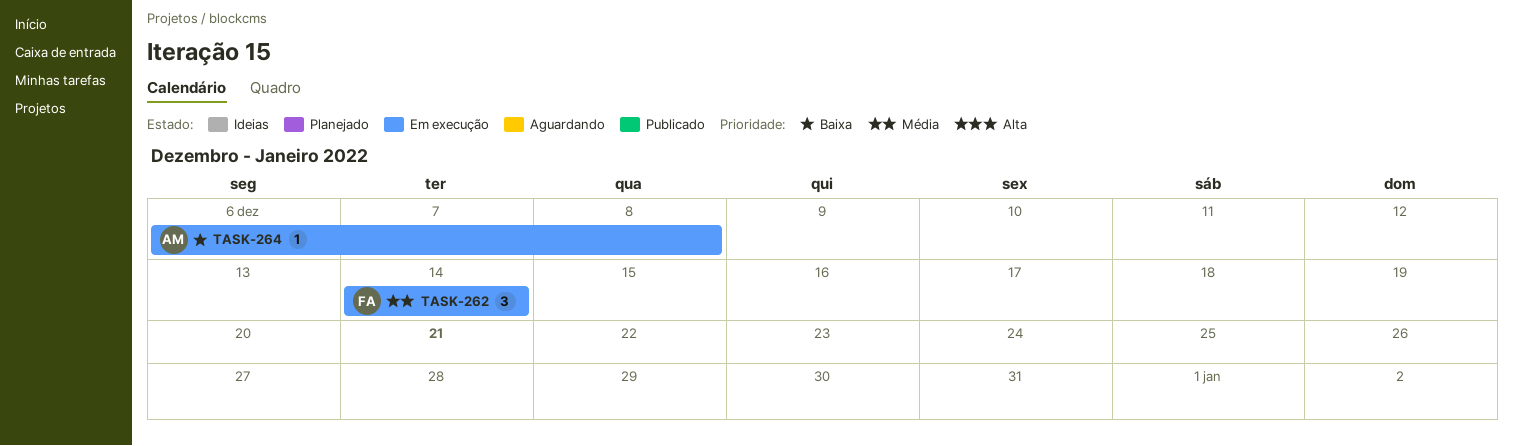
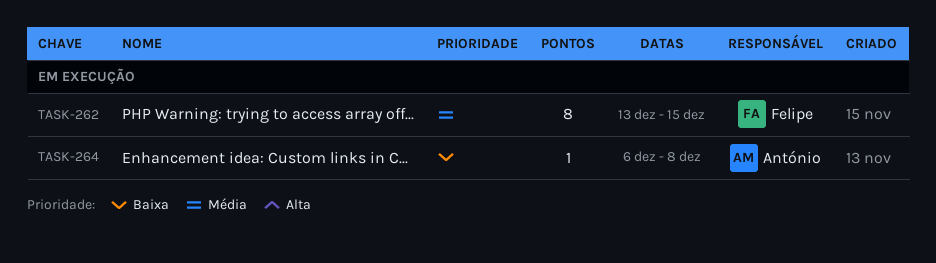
TASK-262, estimate: 3 -> 8
TASK-262, start: Dec 14 -> Dec 13
TASK-262, due: Dec 14 -> Dec 15

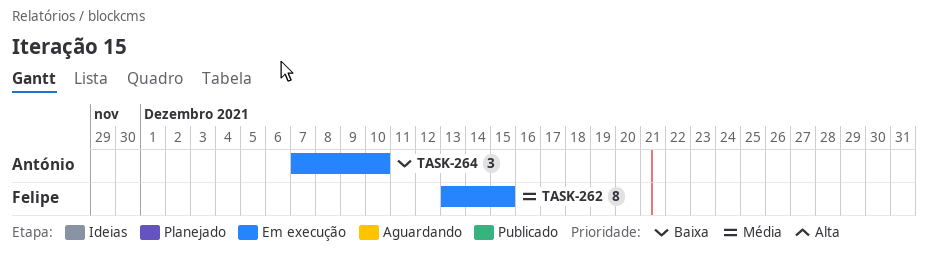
TASK-264, estimate: 1 -> 3
TASK-264, start: Dec 6 -> Dec 7
TASK-264, due: Dec 8 -> Dec 10

